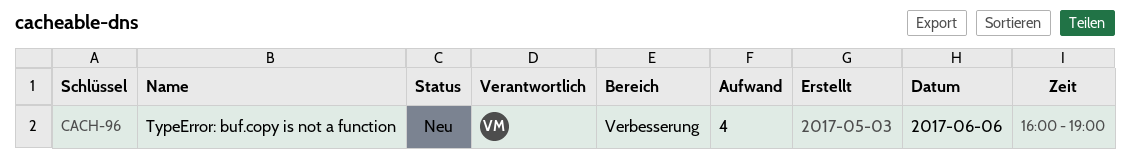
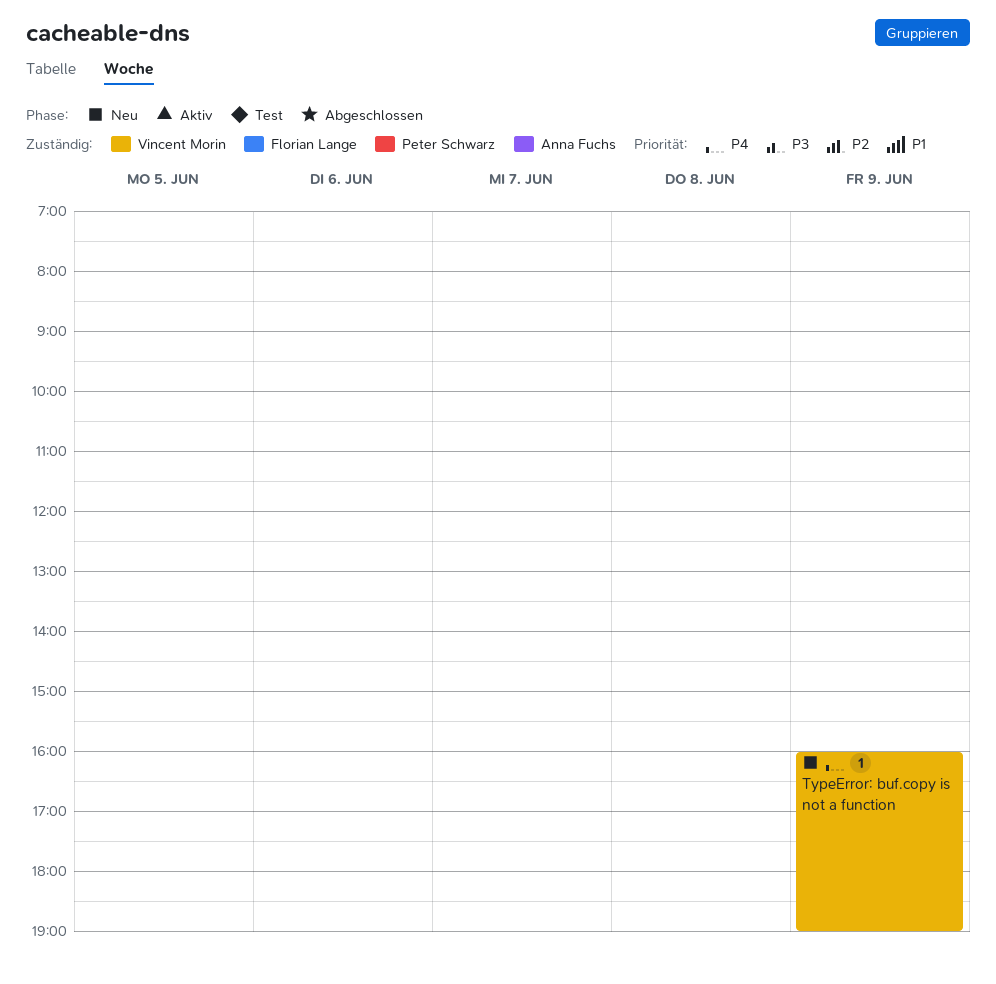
TypeError: buf.copy is not a function, estimate: 4 -> 1
TypeError: buf.copy is not a function, day: Jun 6 -> Jun 9

